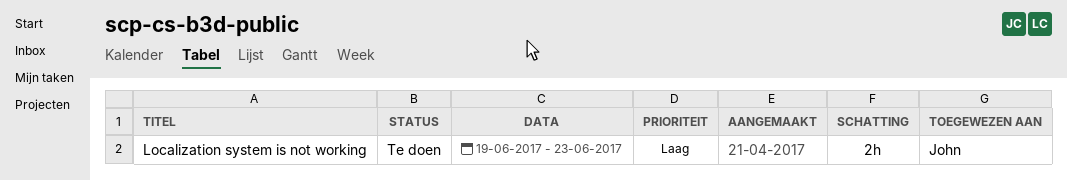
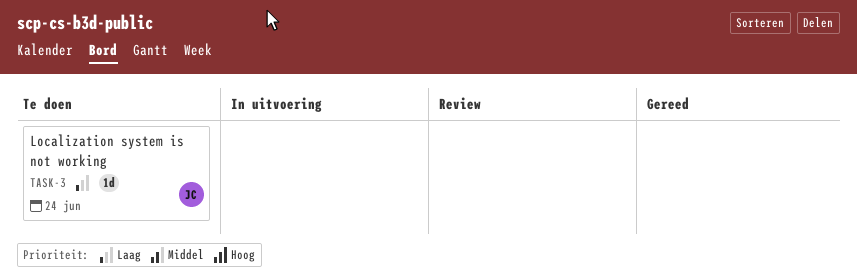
Localization system is not working, estimate: 2h -> 1d
Localization system is not working, due: Jun 23 -> Jun 24

